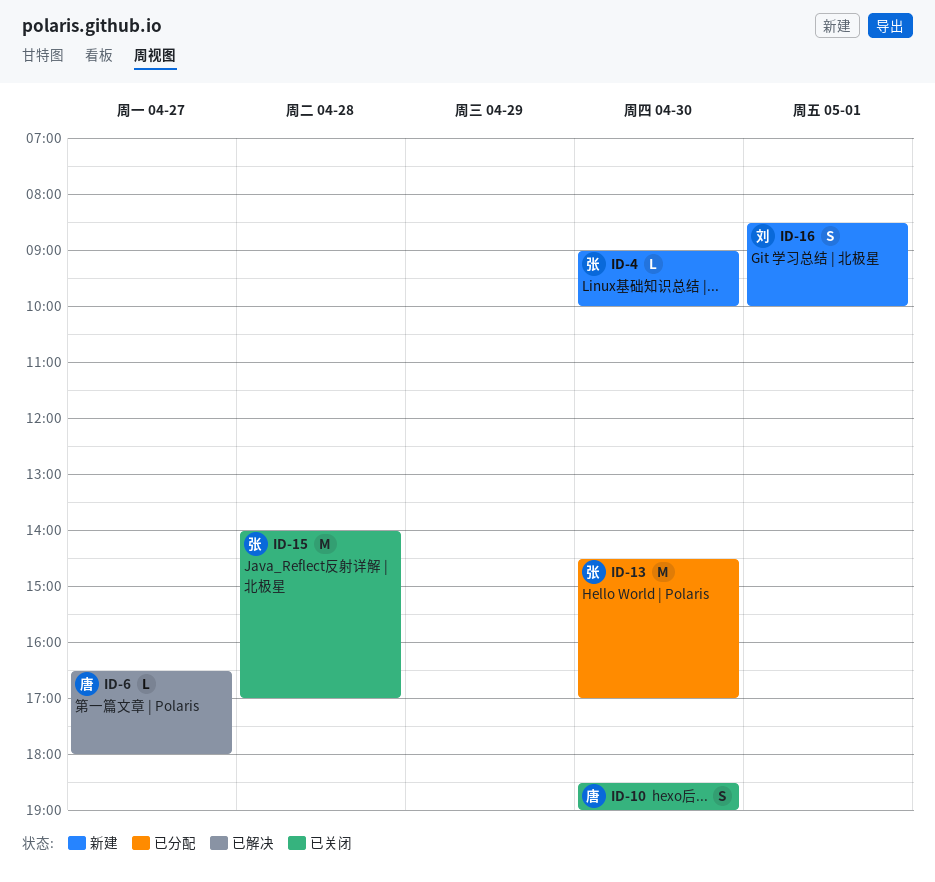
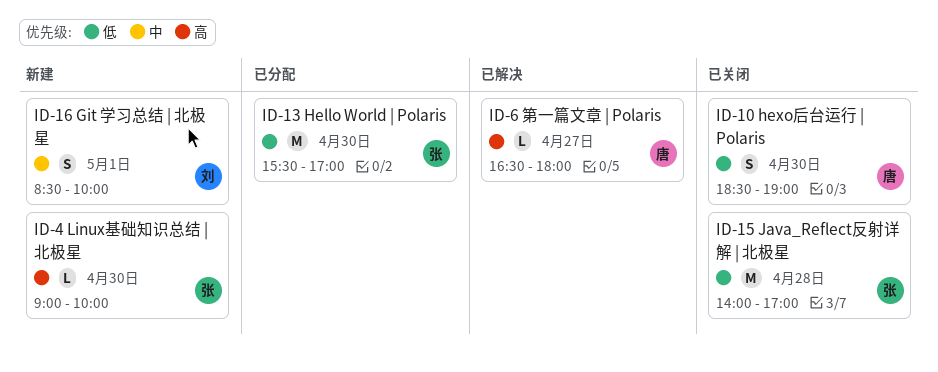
ID-13, begins: 14:30 -> 15:30

